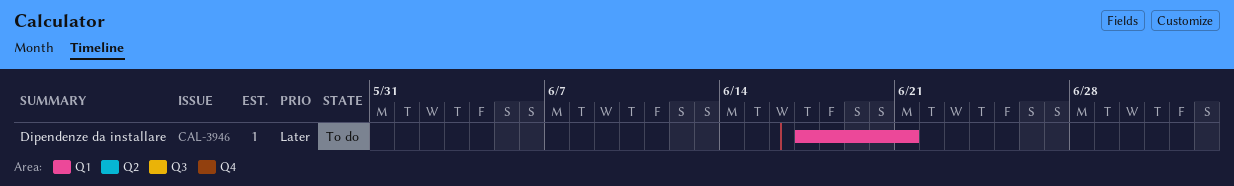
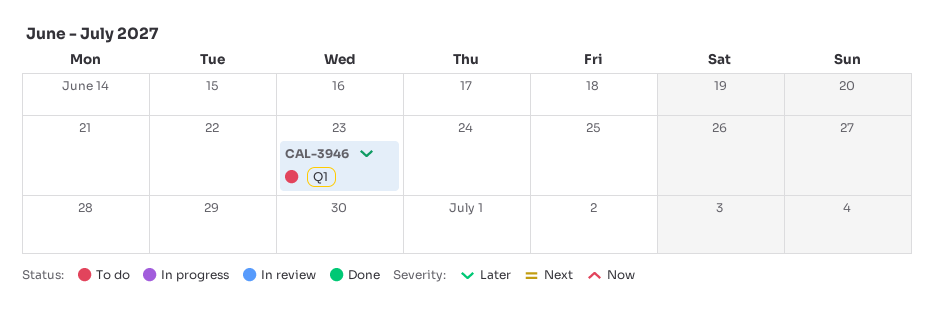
CAL-3946, due: Jun 21 -> Jun 23

